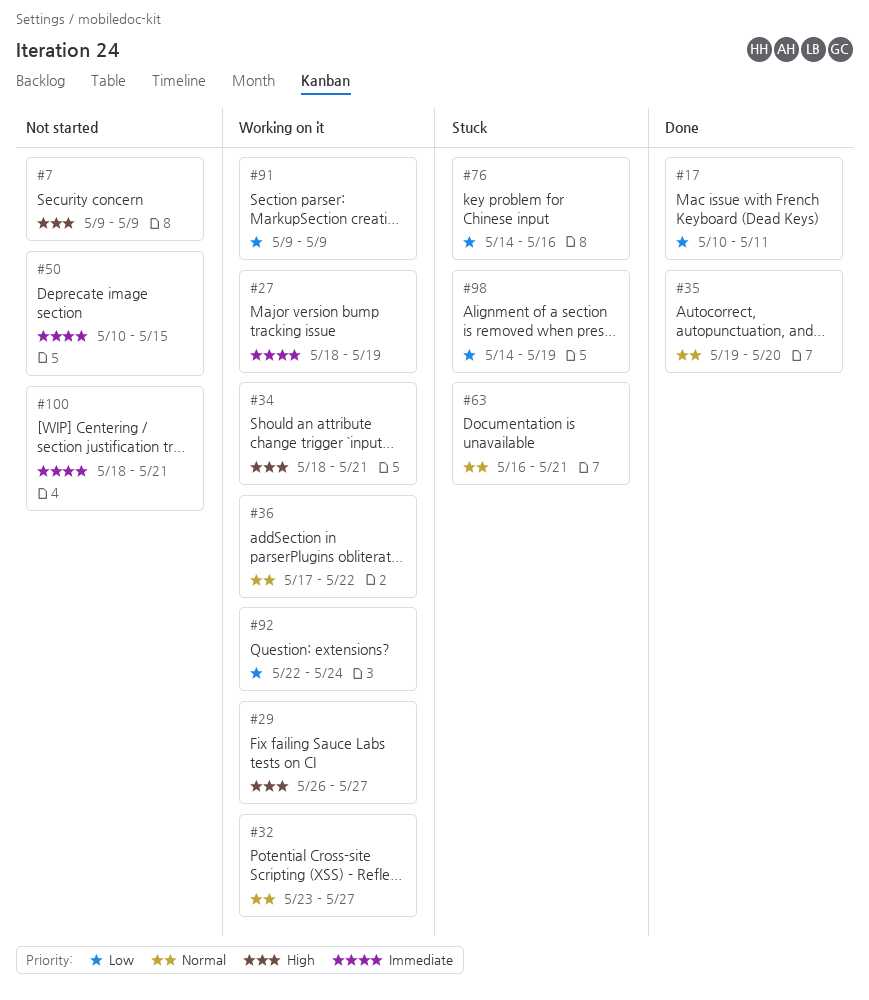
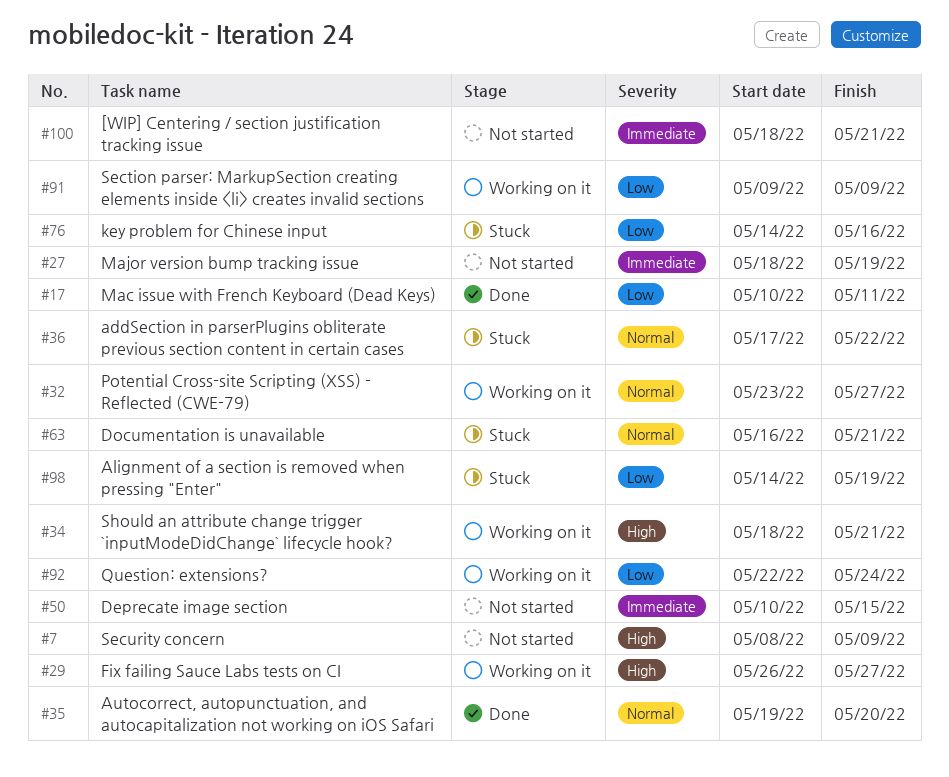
#7, start: May 9 -> May 8
#27, status: Working on it -> Not started
#36, status: Working on it -> Stuck

